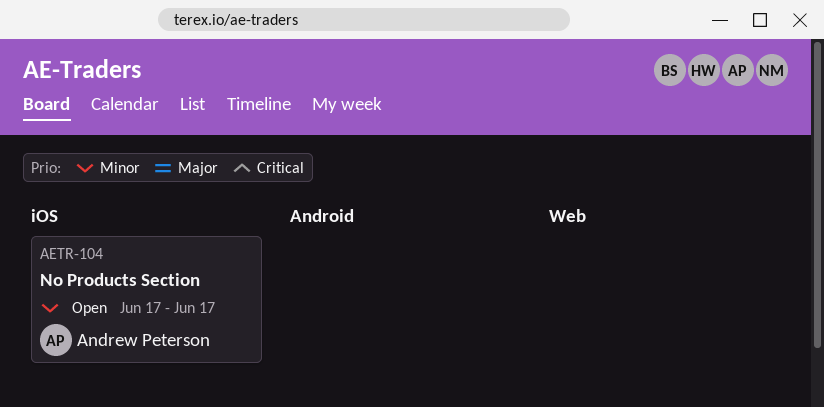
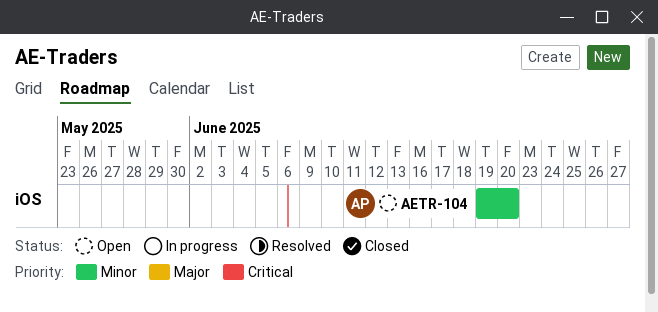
AETR-104, start: Jun 17 -> Jun 19
AETR-104, due: Jun 17 -> Jun 20

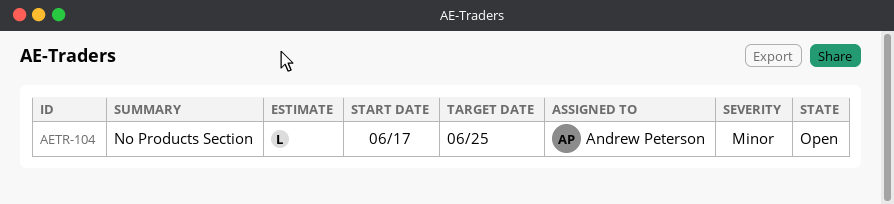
AETR-104, start: Jun 19 -> Jun 17
AETR-104, due: Jun 20 -> Jun 25

